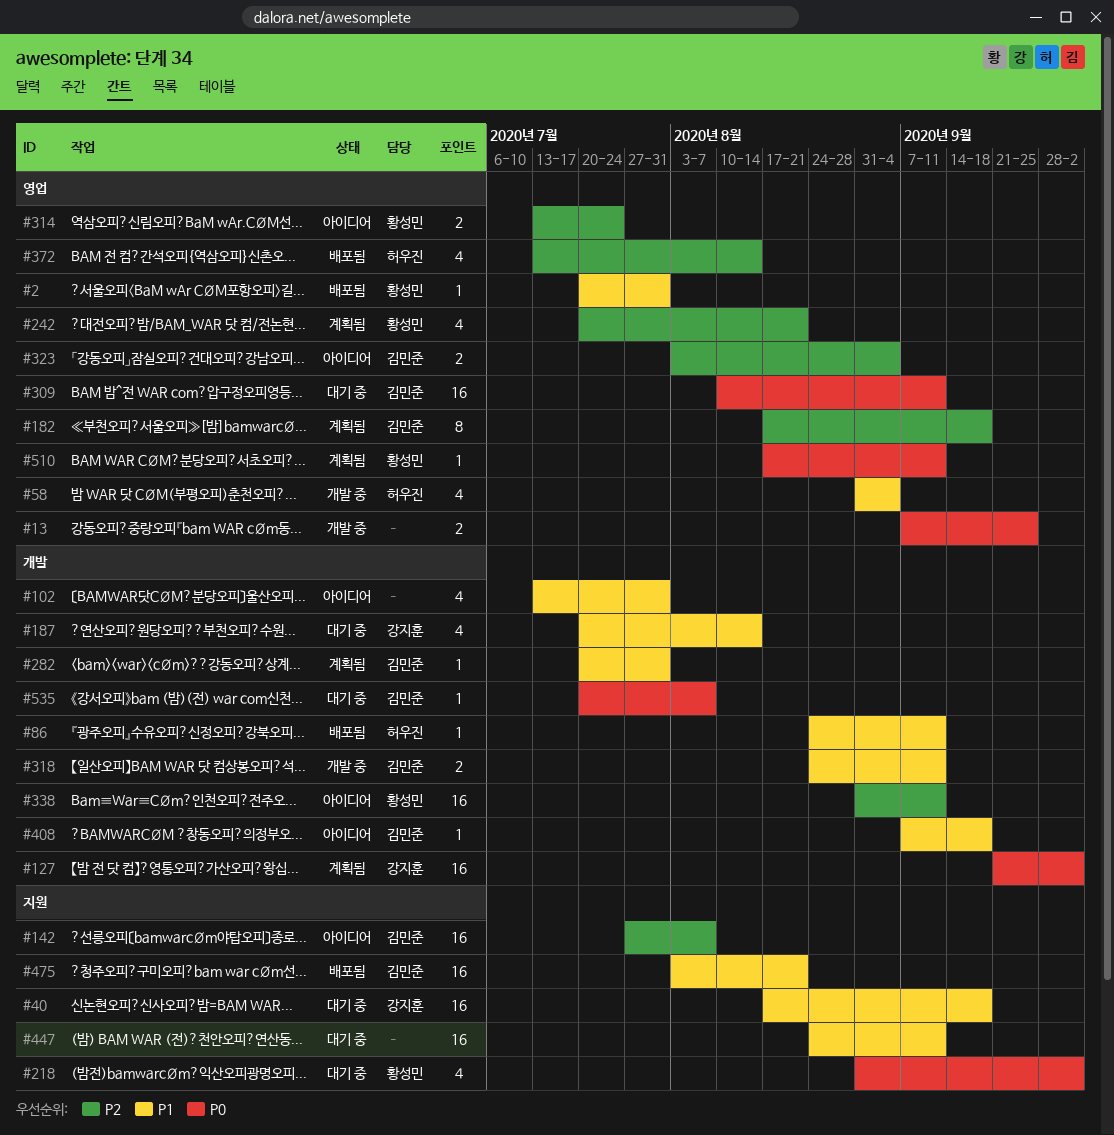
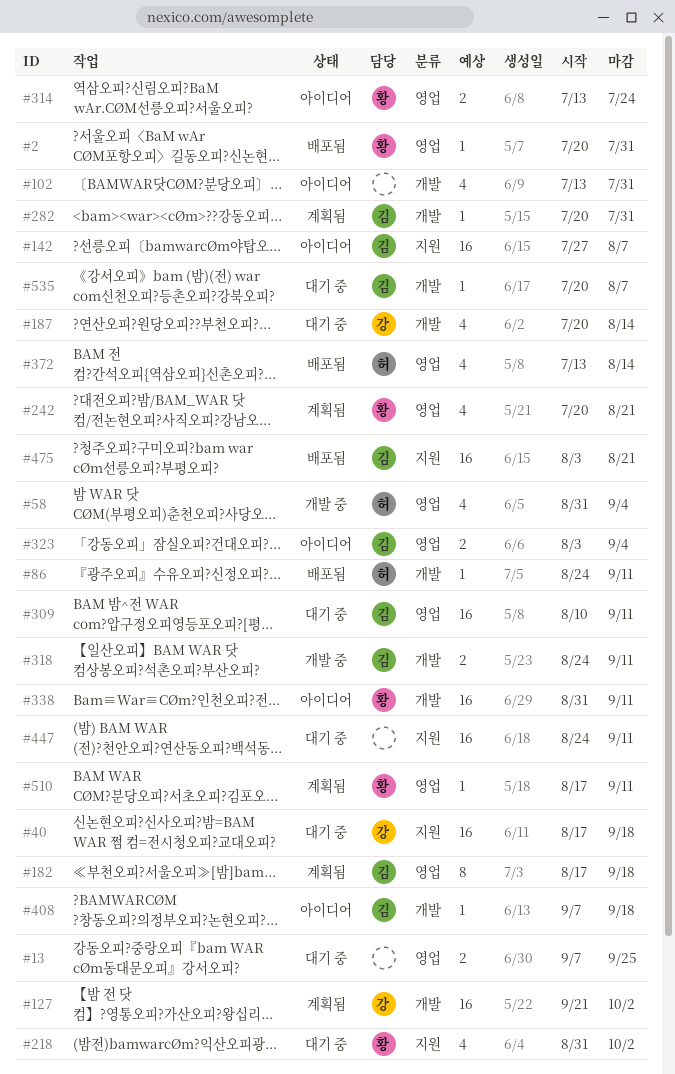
#13, status: 개발 중 -> 대기 중

